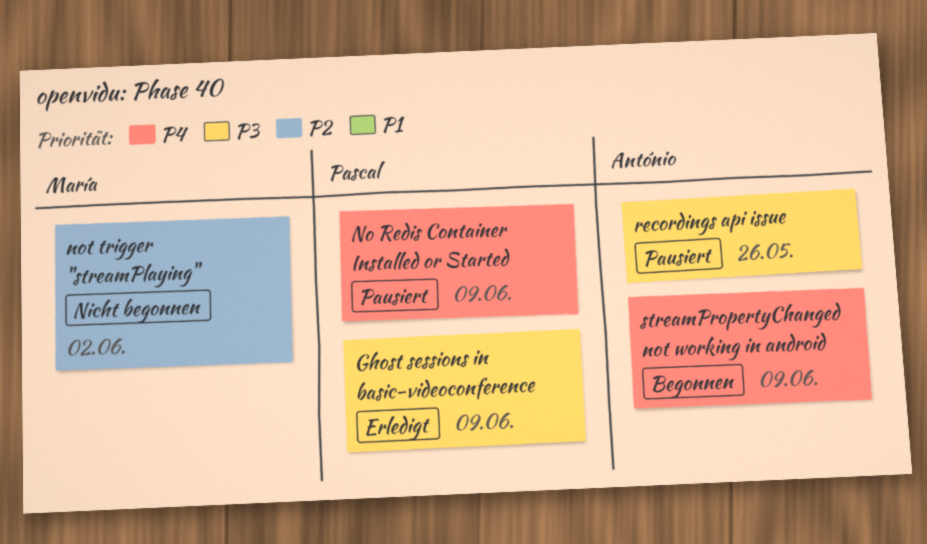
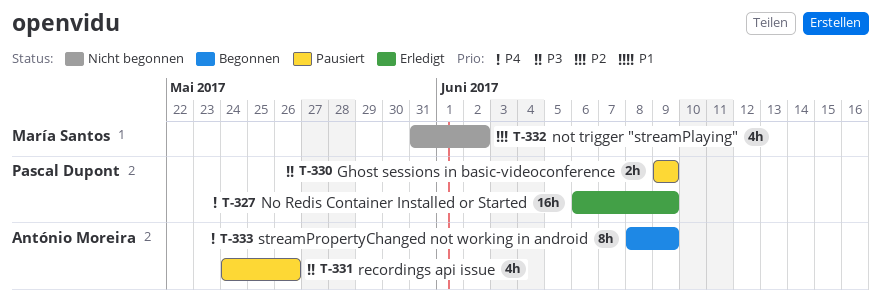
Ghost sessions in basic-videoconference, status: Erledigt -> Pausiert
No Redis Container Installed or Started, status: Pausiert -> Erledigt

